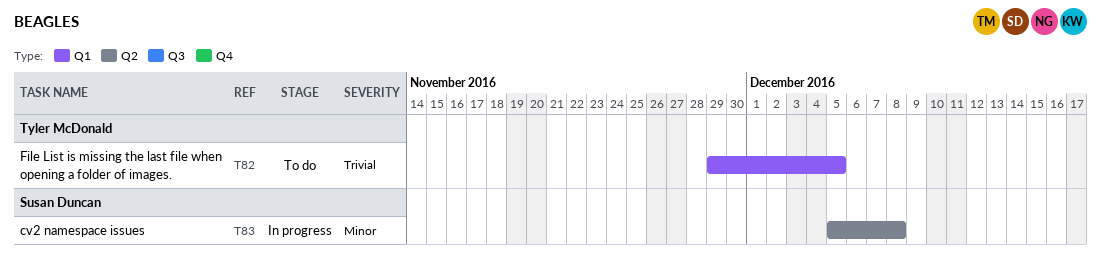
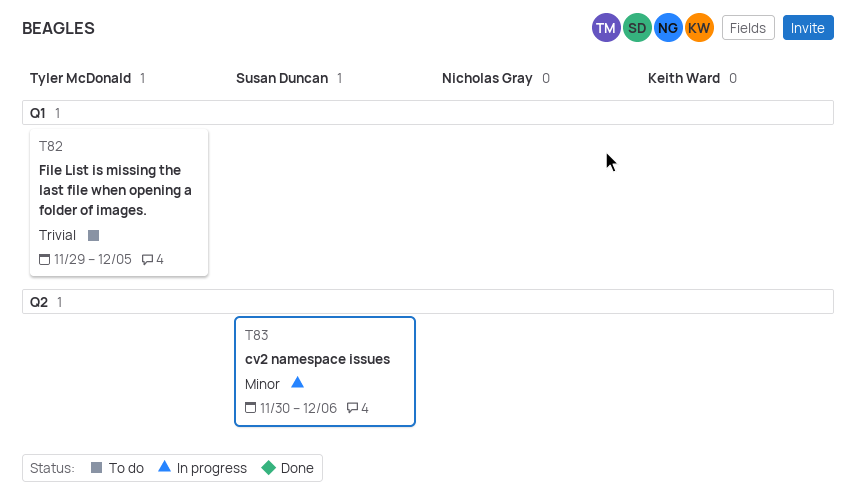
T83, start: Dec 5 -> Nov 30
T83, due: Dec 8 -> Dec 6

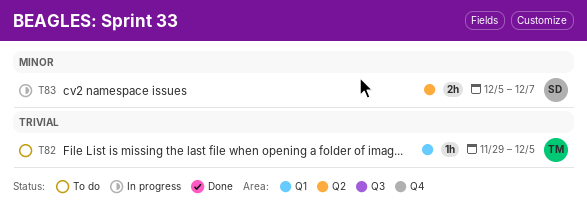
T83, start: Nov 30 -> Dec 5
T83, due: Dec 6 -> Dec 7

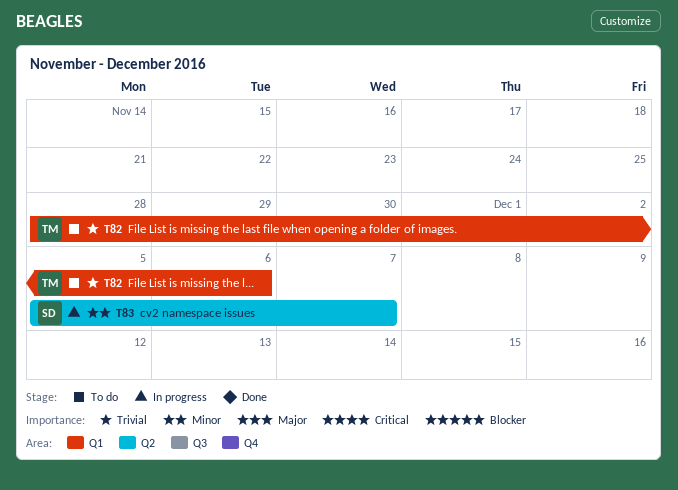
T82, start: Nov 29 -> Nov 28
T82, due: Dec 5 -> Dec 6

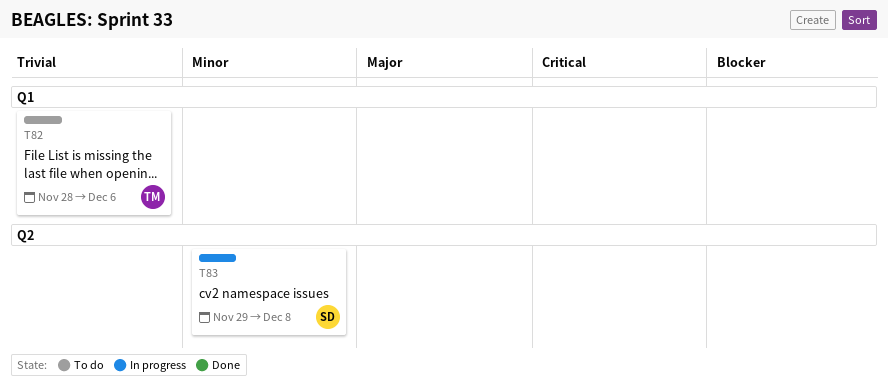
T83, start: Dec 5 -> Nov 29
T83, due: Dec 7 -> Dec 8

